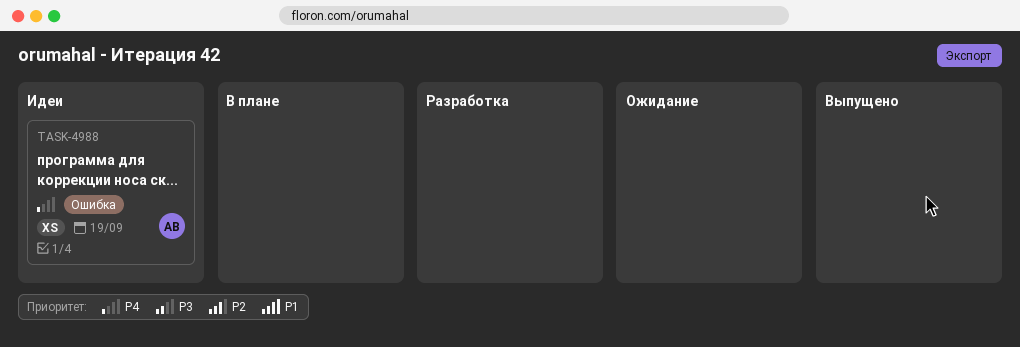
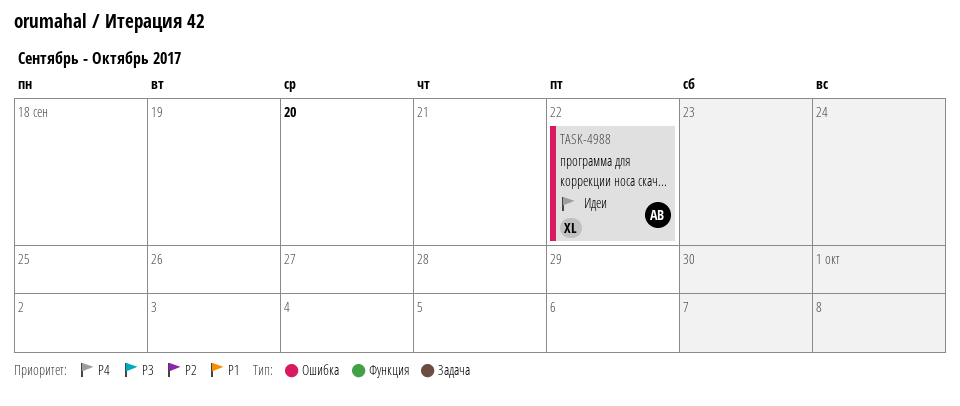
TASK-4988, estimate: XS -> XL
TASK-4988, due: Sep 19 -> Sep 22

